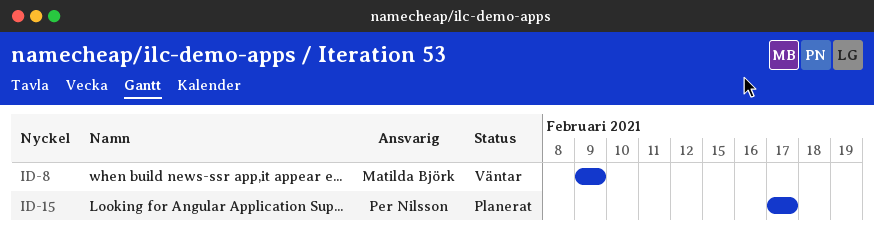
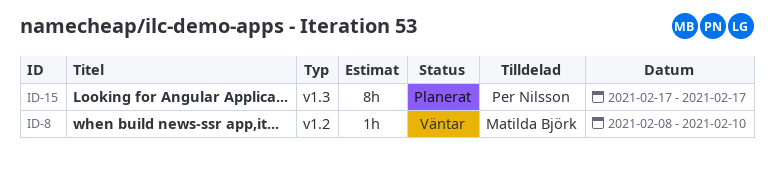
ID-8, start: Feb 9 -> Feb 8
ID-8, due: Feb 9 -> Feb 10

